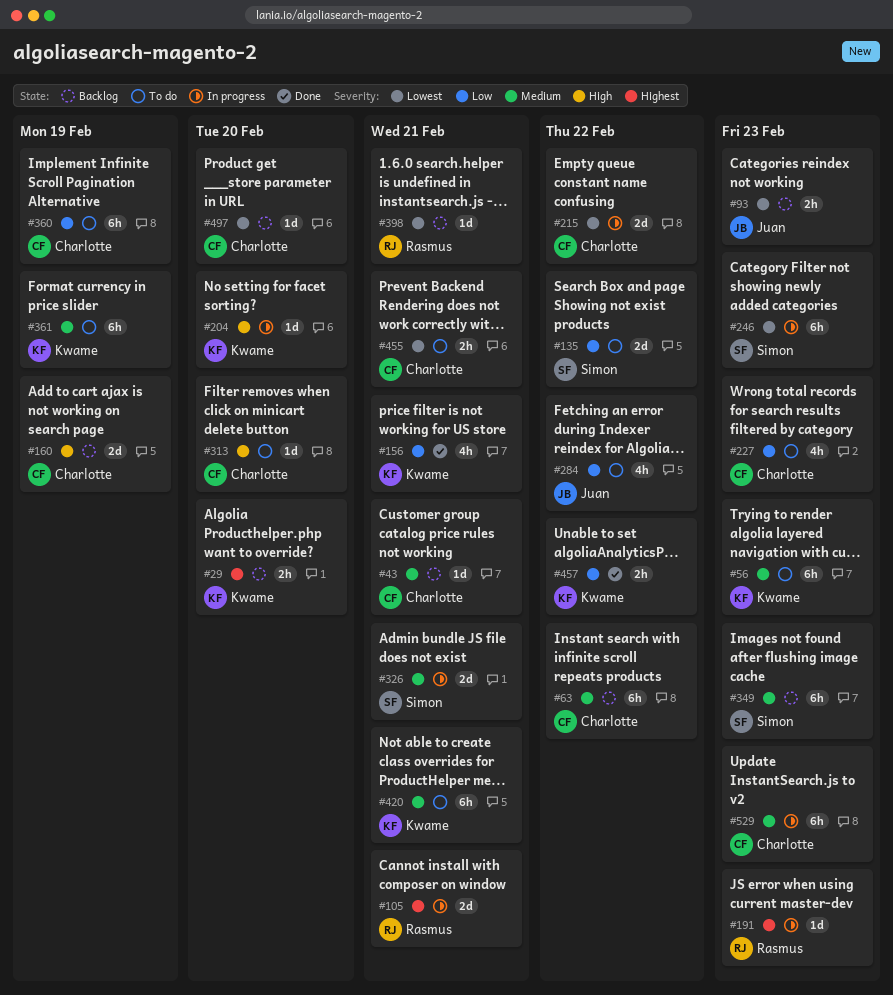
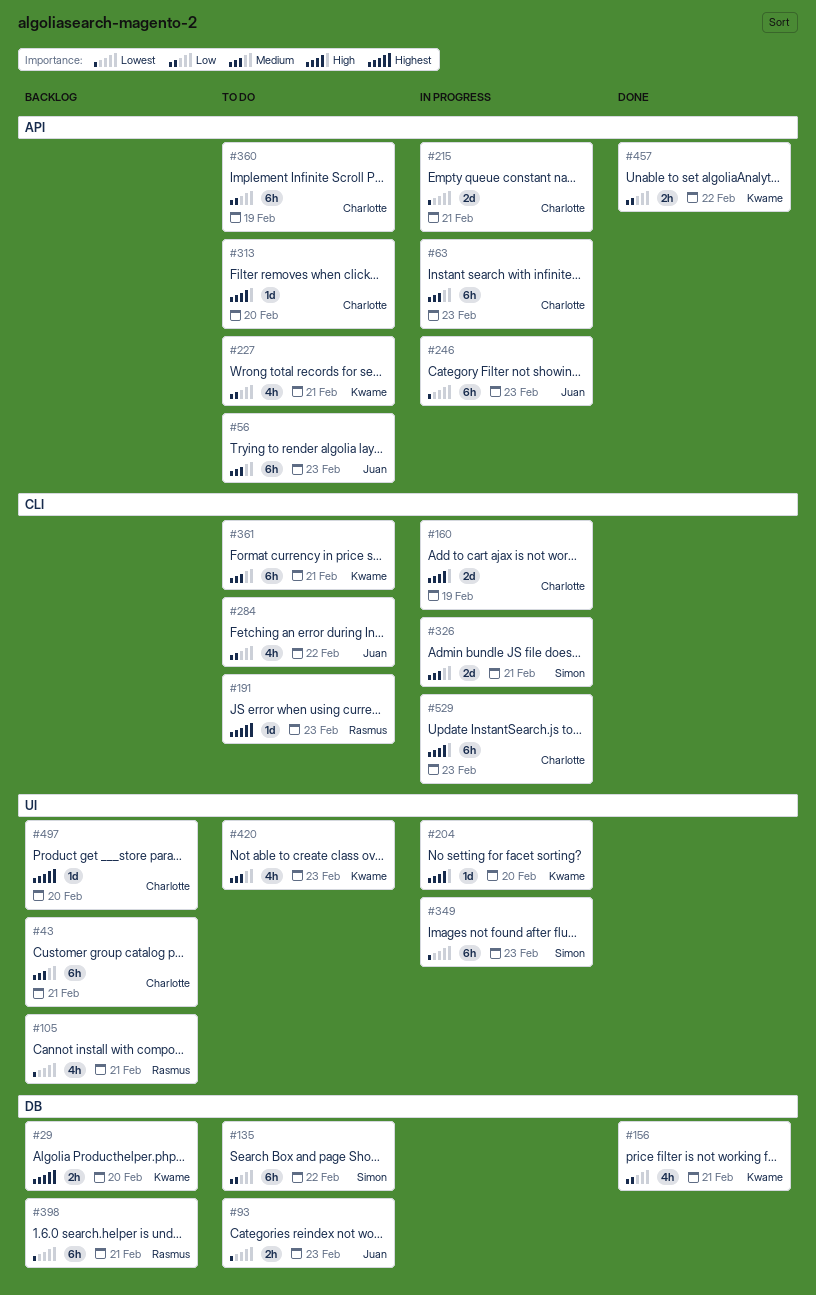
#43, estimate: 1d -> 6h
#56, owner: Kwame -> Juan
#63, status: Backlog -> In progress
#63, due: Feb 22 -> Feb 23
#93, status: Backlog -> To do
#105, status: In progress -> Backlog
#105, priority: Highest -> Lowest
#105, estimate: 2d -> 4h
#135, estimate: 2d -> 6h
#160, status: Backlog -> In progress
#191, status: In progress -> To do
#215, due: Feb 22 -> Feb 21
#227, owner: Charlotte -> Kwame
#227, due: Feb 23 -> Feb 21
#246, owner: Simon -> Juan
#349, status: Backlog -> In progress
#349, priority: Medium -> Lowest
#361, due: Feb 19 -> Feb 21
#398, estimate: 1d -> 6h
#420, estimate: 6h -> 4h
#420, due: Feb 21 -> Feb 23
#455: present -> none
#497, priority: Lowest -> Highest
#529, priority: Medium -> High

